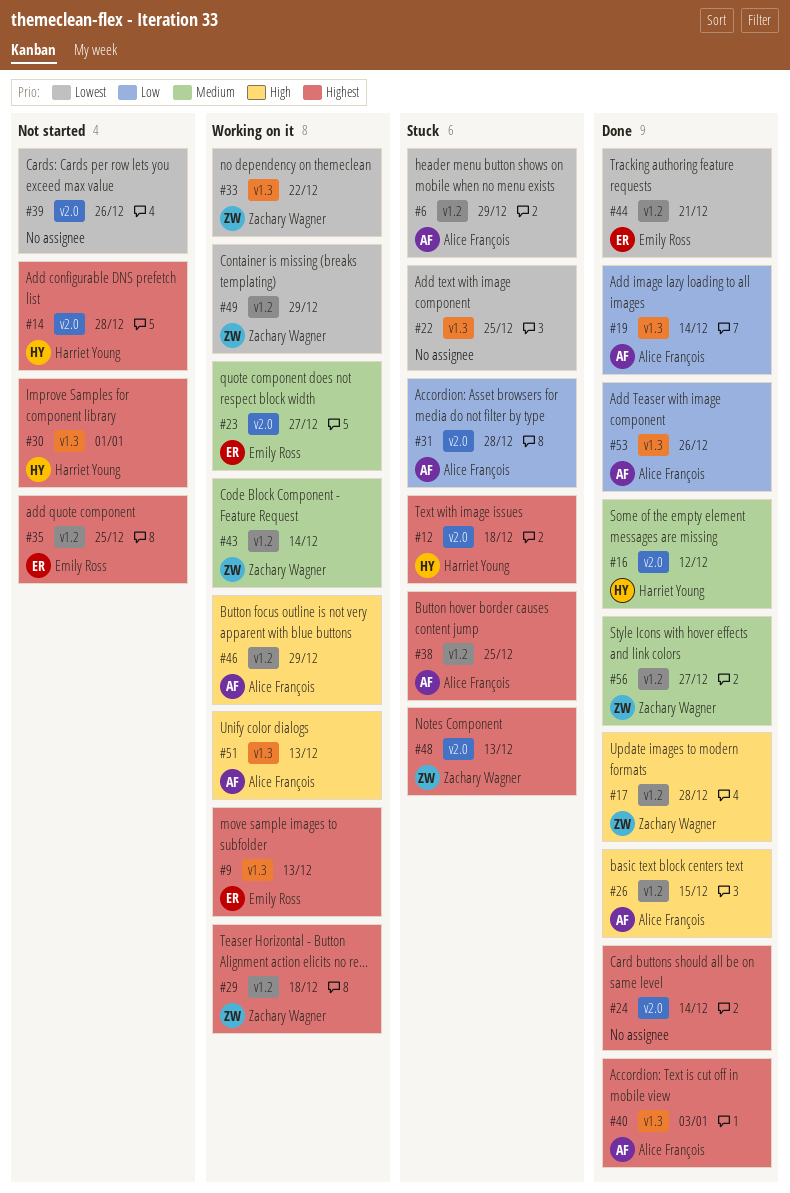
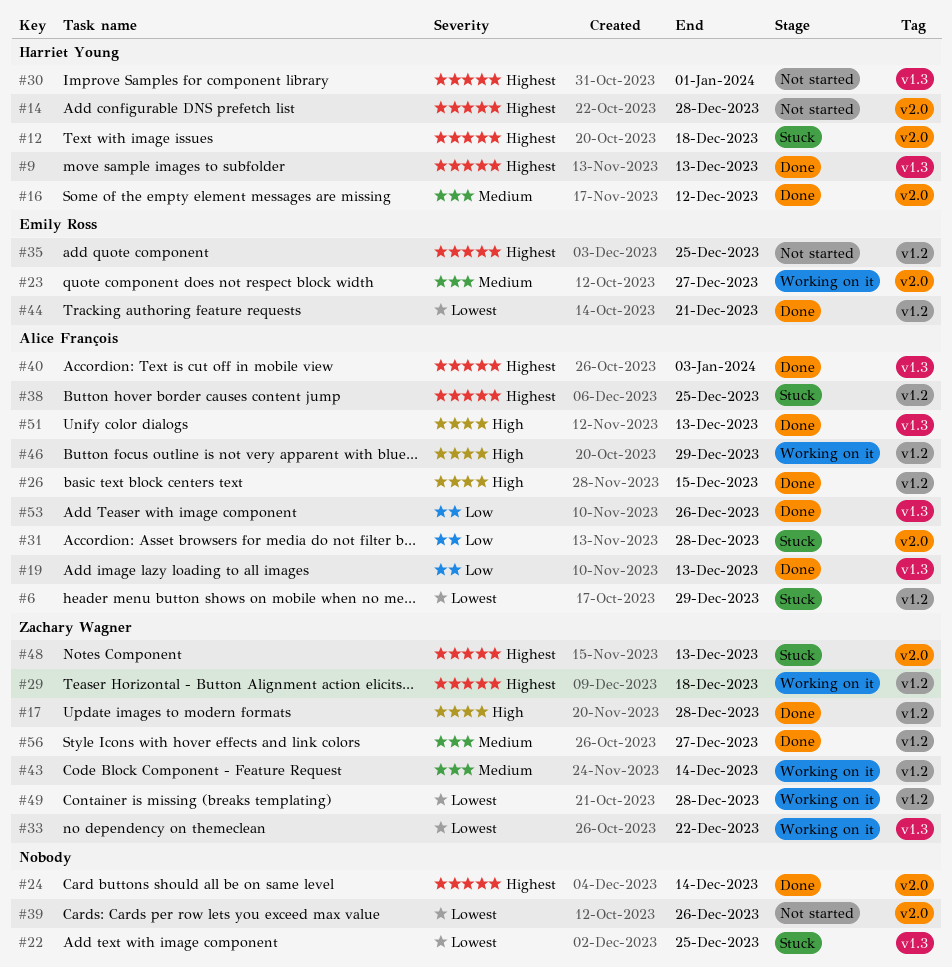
#9, status: Working on it -> Done
#9, owner: Emily Ross -> Harriet Young
#19, due: Dec 14 -> Dec 13
#49, due: Dec 29 -> Dec 28
#51, status: Working on it -> Done

